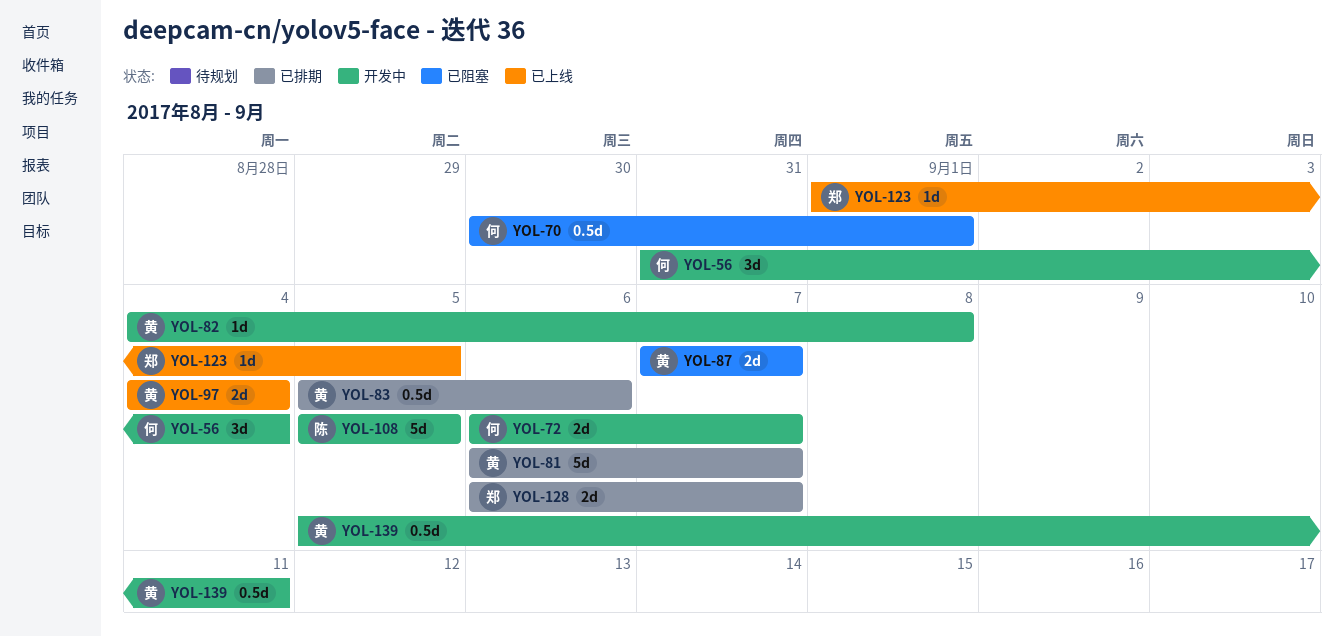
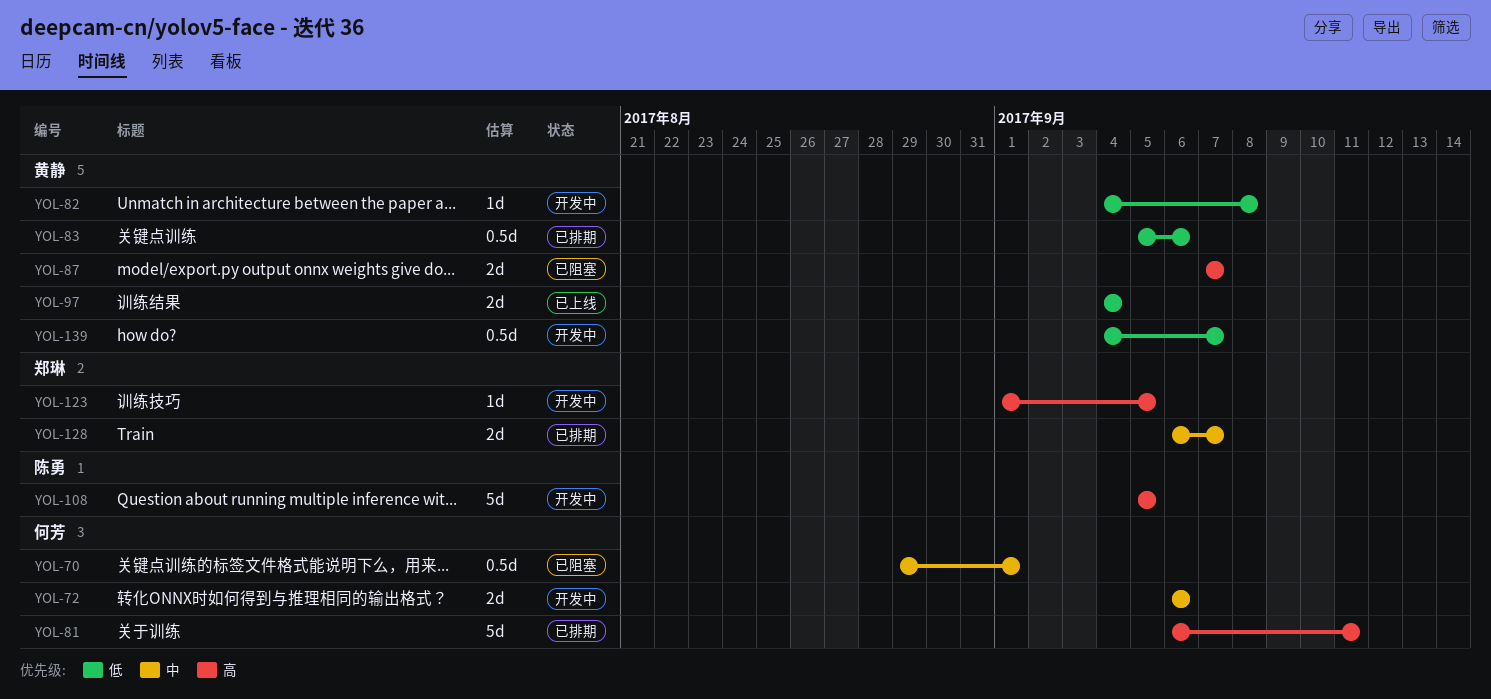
YOL-56: present -> none
YOL-70, start: Aug 30 -> Aug 29
YOL-72, due: Sep 7 -> Sep 6
YOL-81, owner: 黄静 -> 何芳
YOL-81, due: Sep 7 -> Sep 11
YOL-123, status: 已上线 -> 开发中
YOL-139, start: Sep 5 -> Sep 4
YOL-139, due: Sep 11 -> Sep 7

